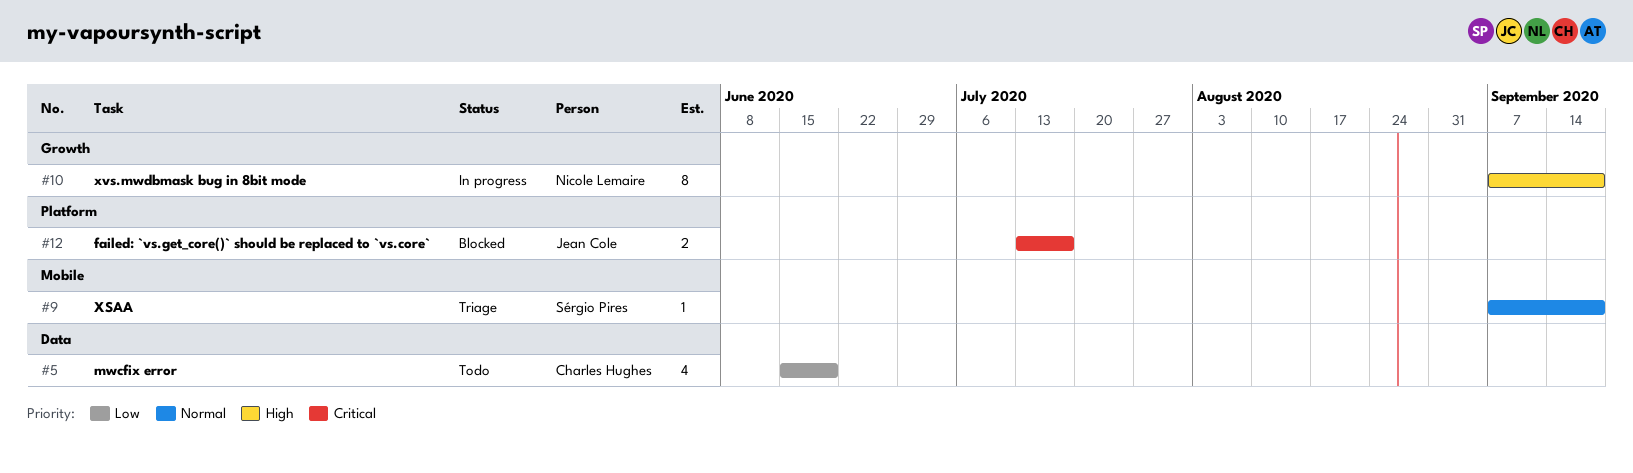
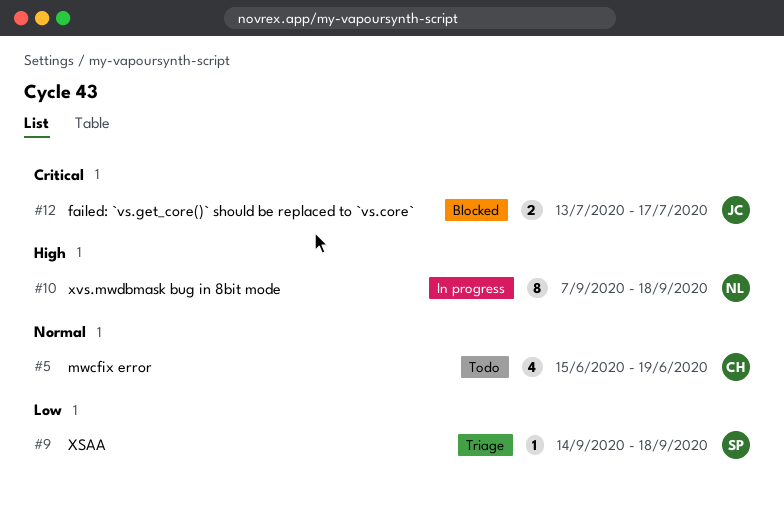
#5, priority: Low -> Normal
#9, priority: Normal -> Low
#9, start: Sep 7 -> Sep 14

